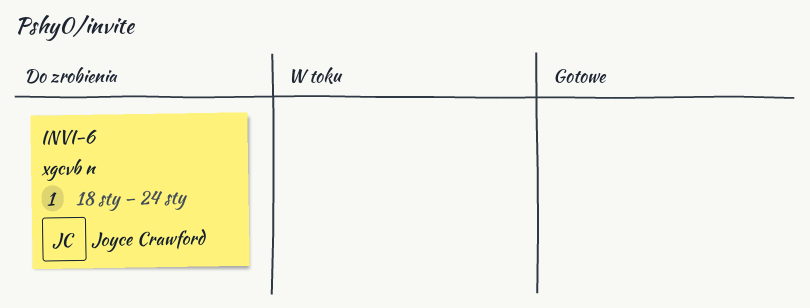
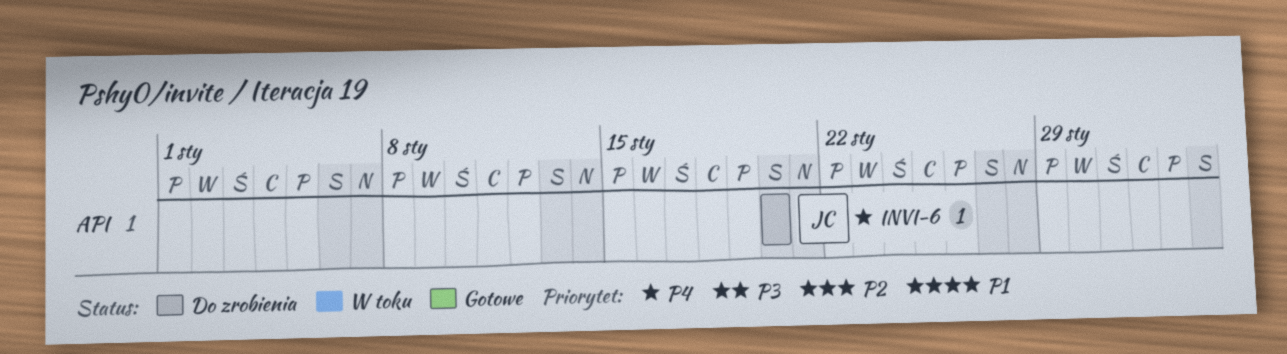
INVI-6, start: Jan 18 -> Jan 20
INVI-6, due: Jan 24 -> Jan 20

